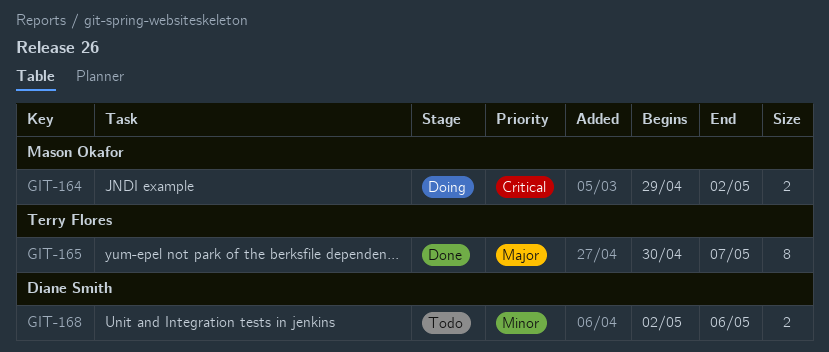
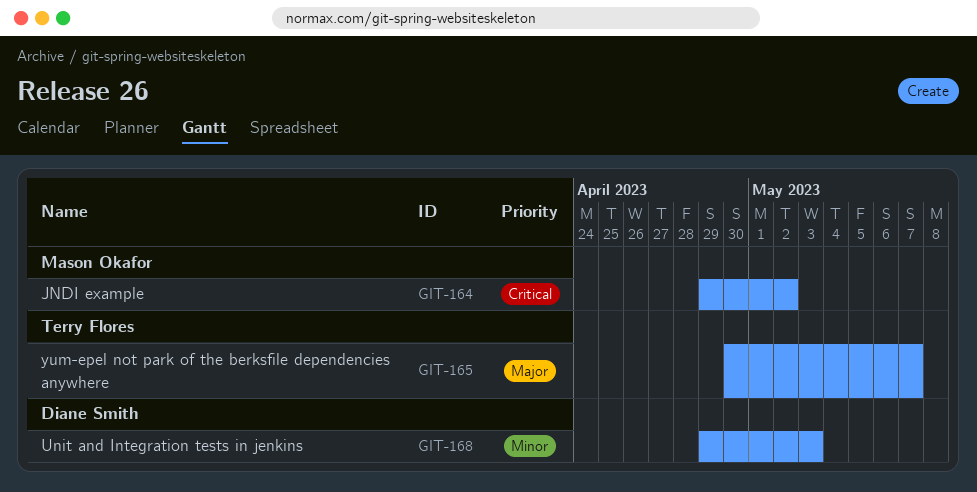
GIT-168, start: May 2 -> Apr 29
GIT-168, due: May 6 -> May 3

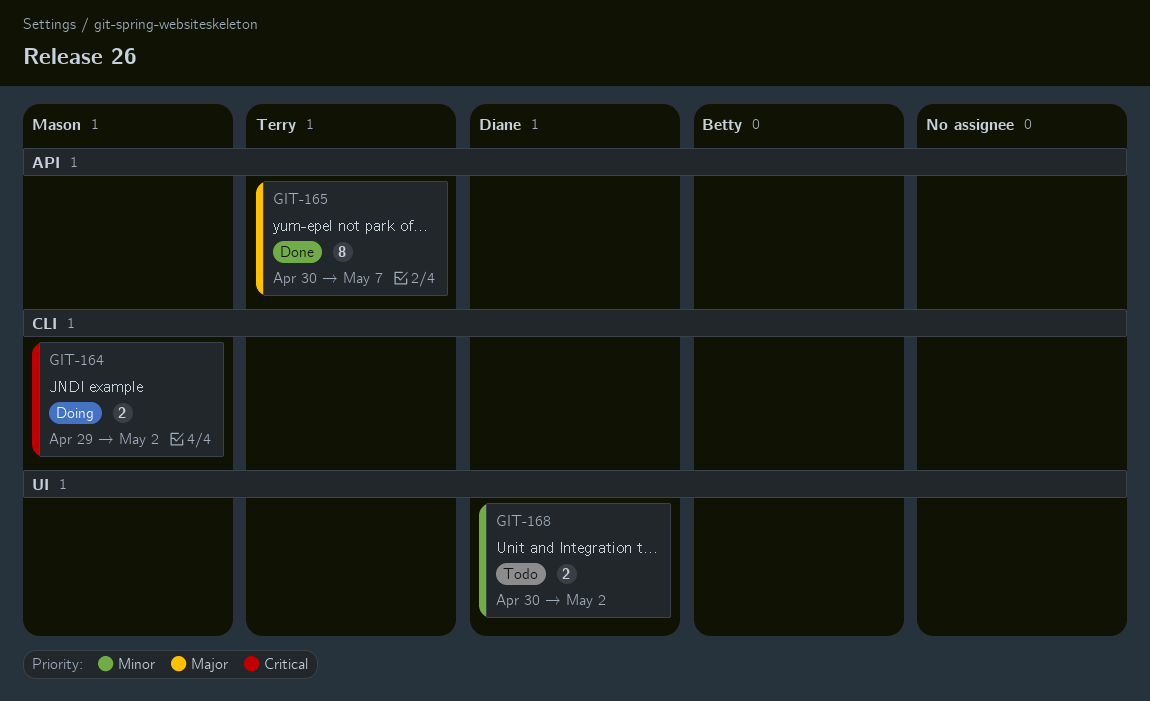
GIT-168, start: Apr 29 -> Apr 30
GIT-168, due: May 3 -> May 2

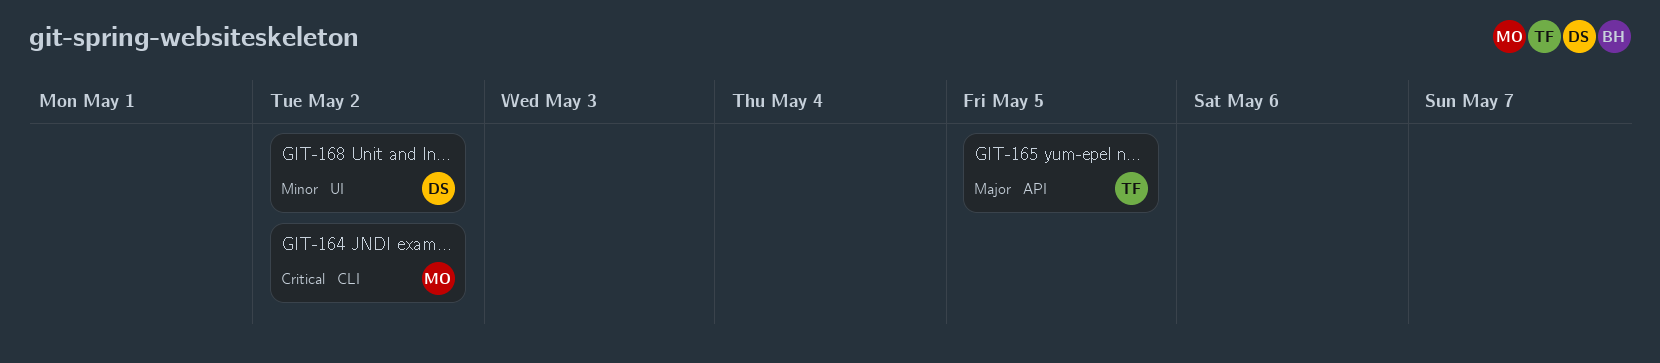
GIT-165, due: May 7 -> May 5

